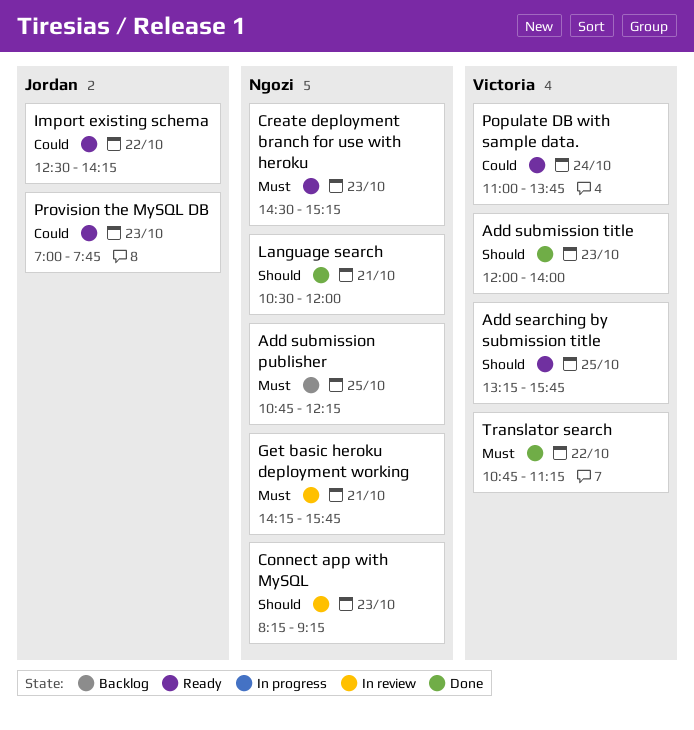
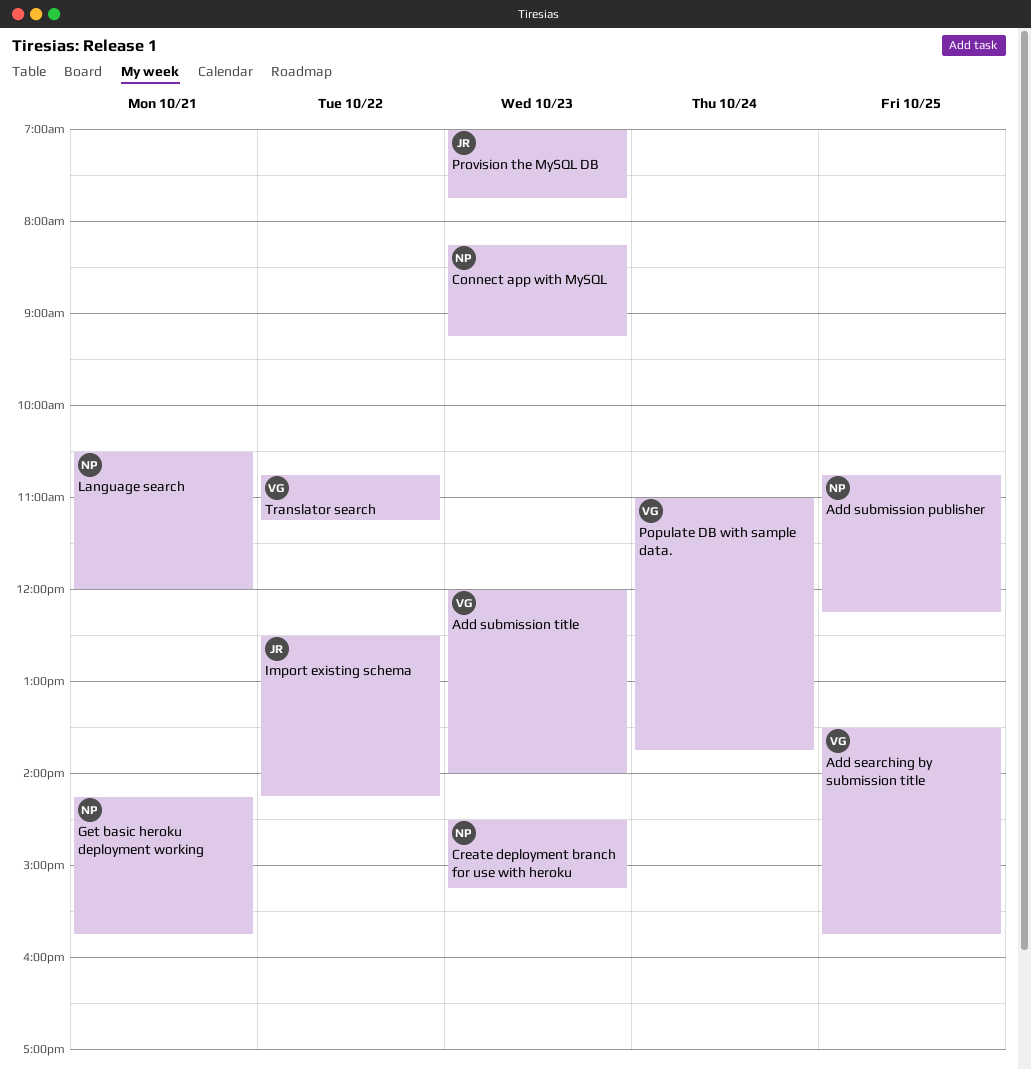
Add searching by submission title, begins: 13:15 -> 13:30

